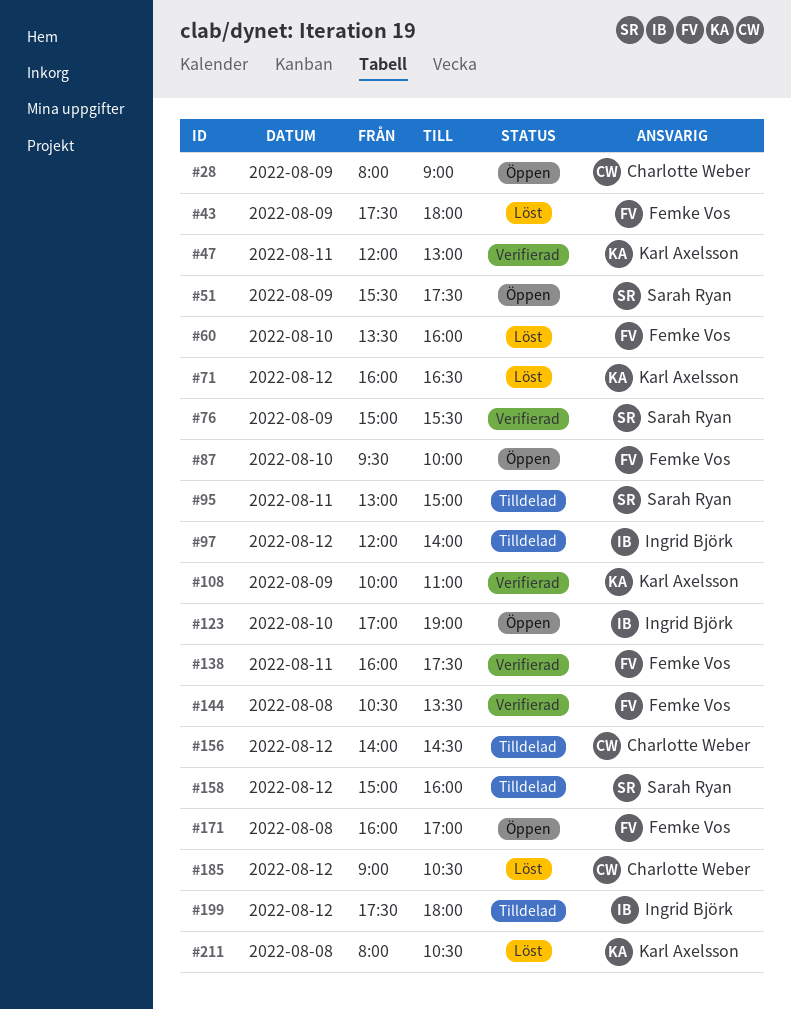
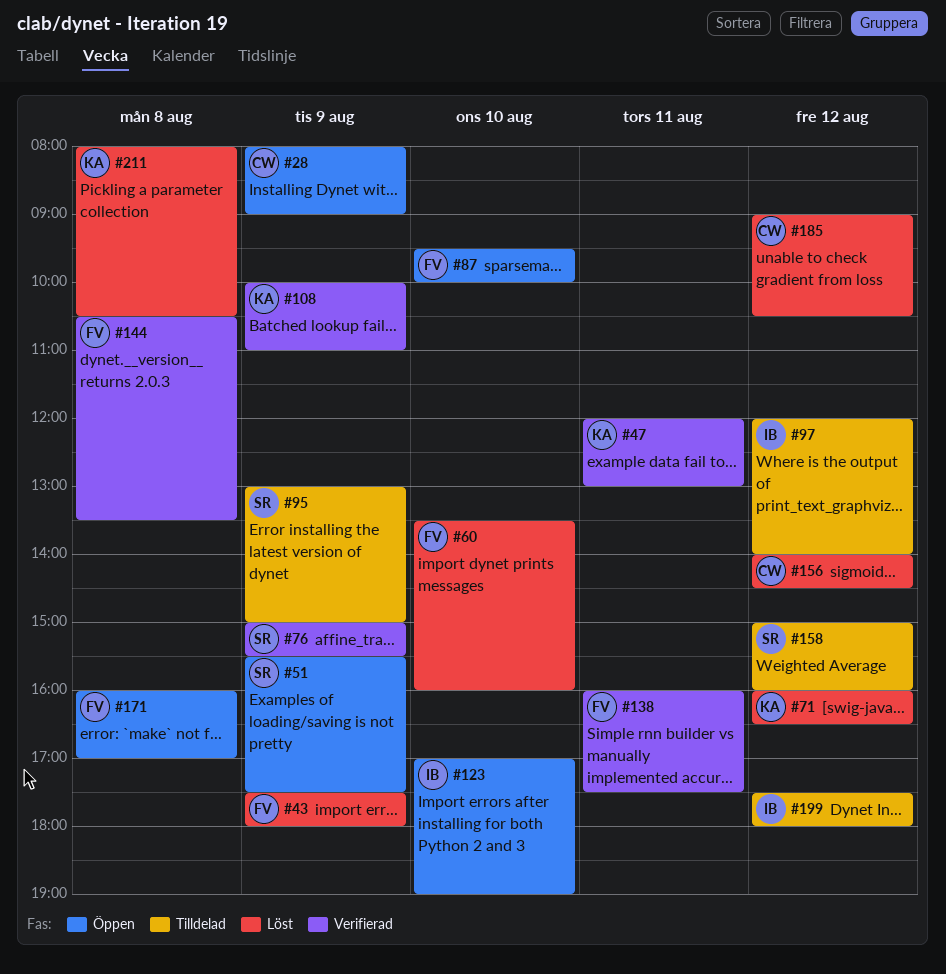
#95, day: Aug 11 -> Aug 9
#156, status: Tilldelad -> Löst

